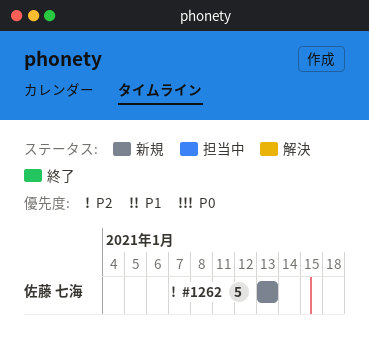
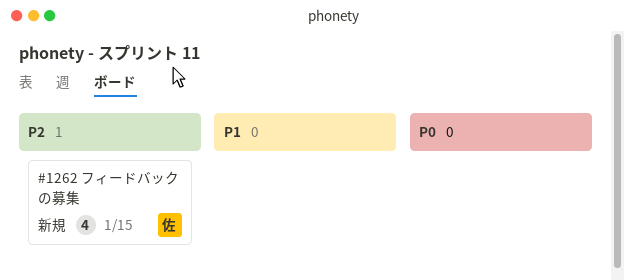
#1262, estimate: 5 -> 4
#1262, due: Jan 13 -> Jan 15

